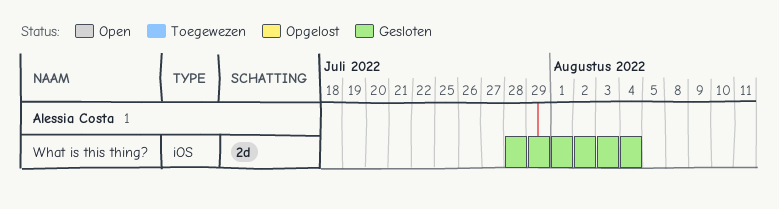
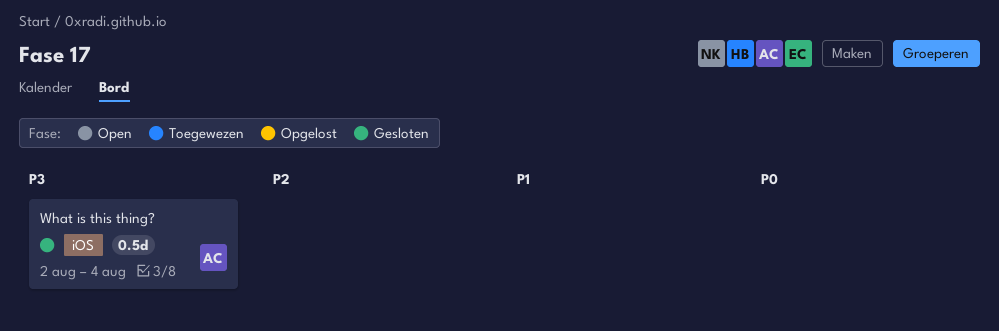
What is this thing?, estimate: 2d -> 0.5d
What is this thing?, start: Jul 28 -> Aug 2

